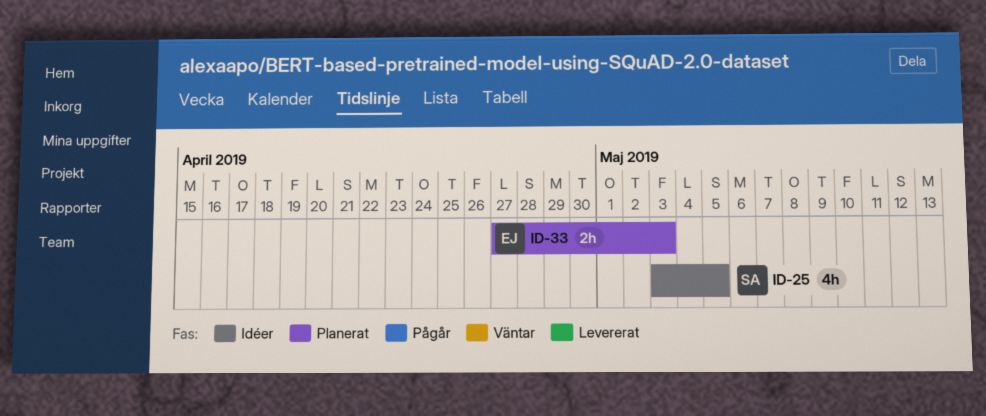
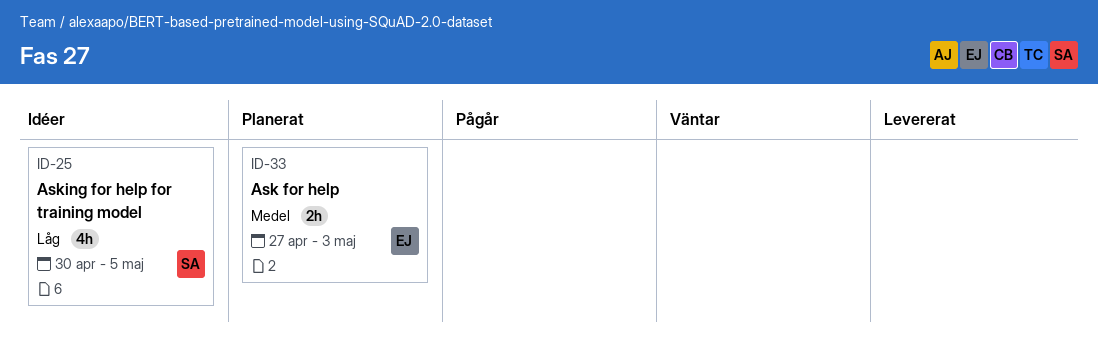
ID-25, start: May 3 -> Apr 30

